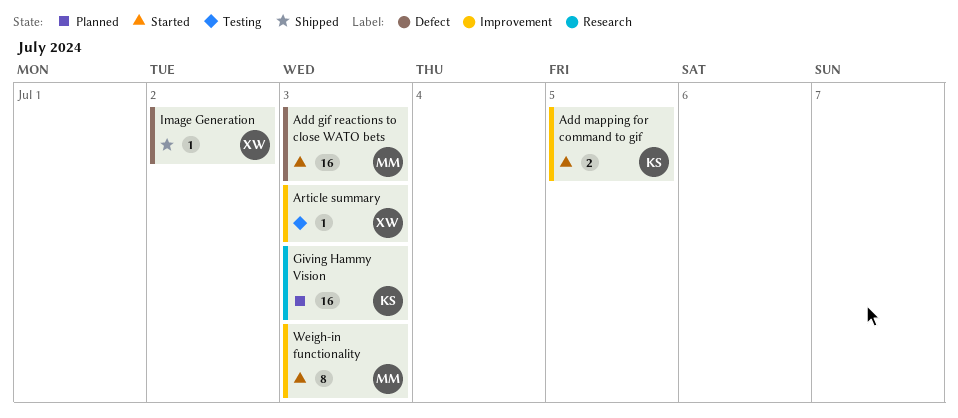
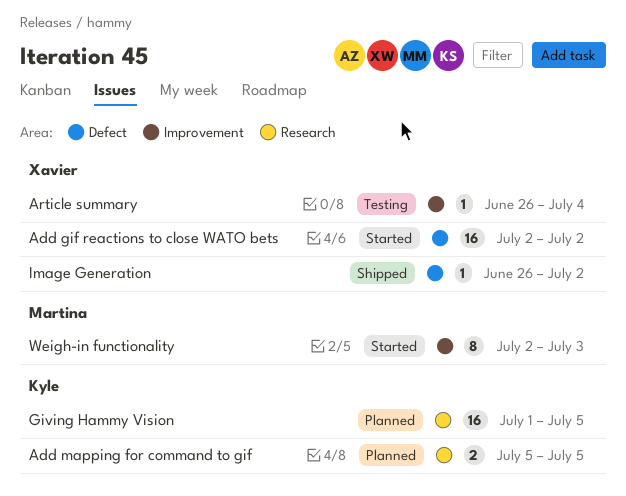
Add gif reactions to close WATO bets, owner: Martina -> Xavier
Add gif reactions to close WATO bets, due: Jul 3 -> Jul 2
Add mapping for command to gif, status: Started -> Planned
Add mapping for command to gif, label: Improvement -> Research
Article summary, due: Jul 3 -> Jul 4
Giving Hammy Vision, due: Jul 3 -> Jul 5

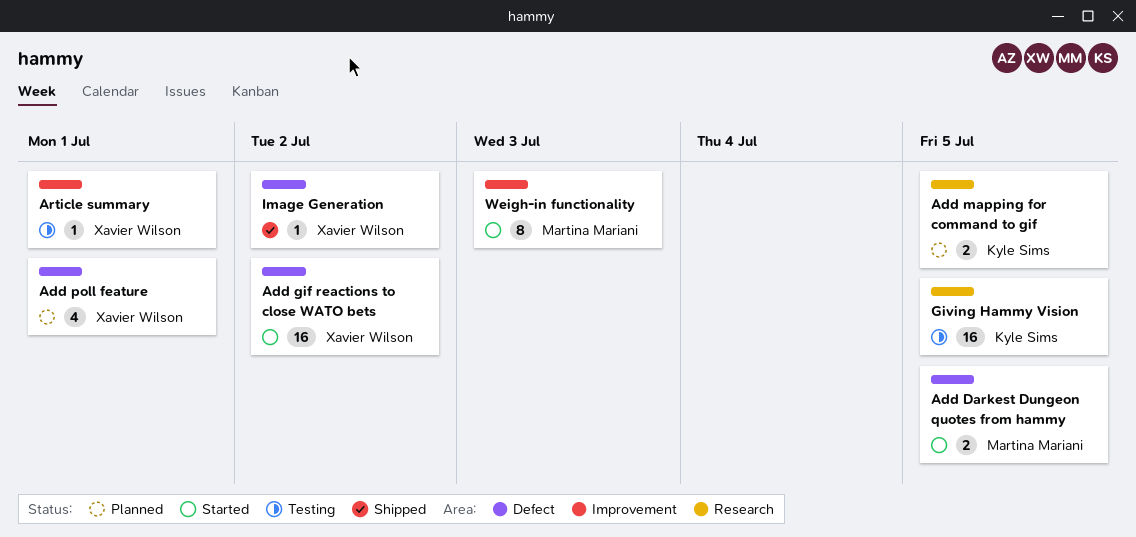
Add Darkest Dungeon quotes from hammy: none -> present
Add poll feature: none -> present
Article summary, due: Jul 4 -> Jul 1
Giving Hammy Vision, status: Planned -> Testing

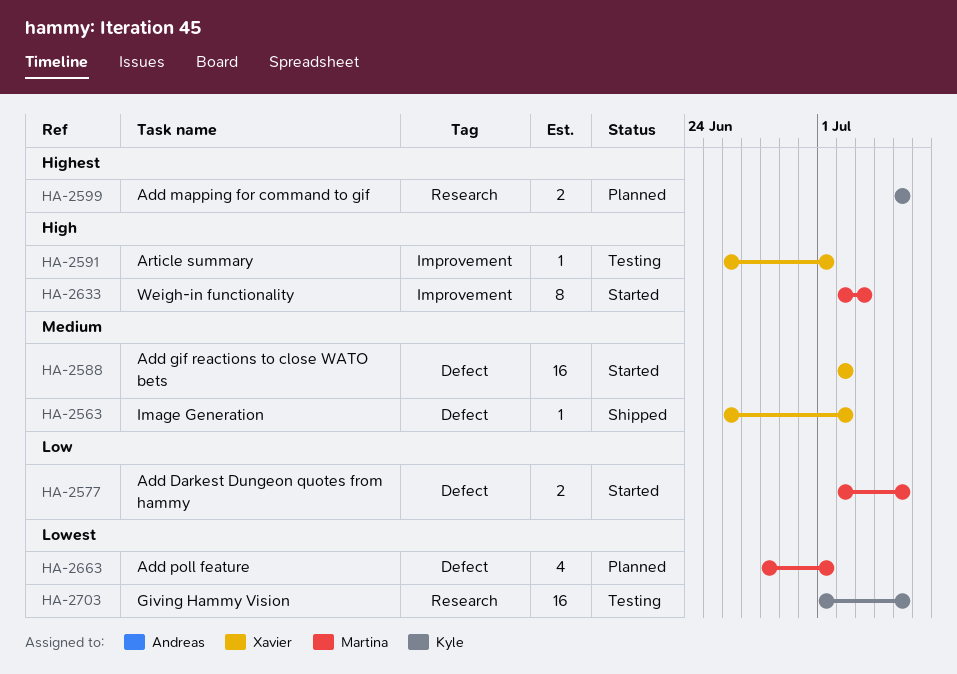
Add poll feature, owner: Xavier Wilson -> Martina Mariani

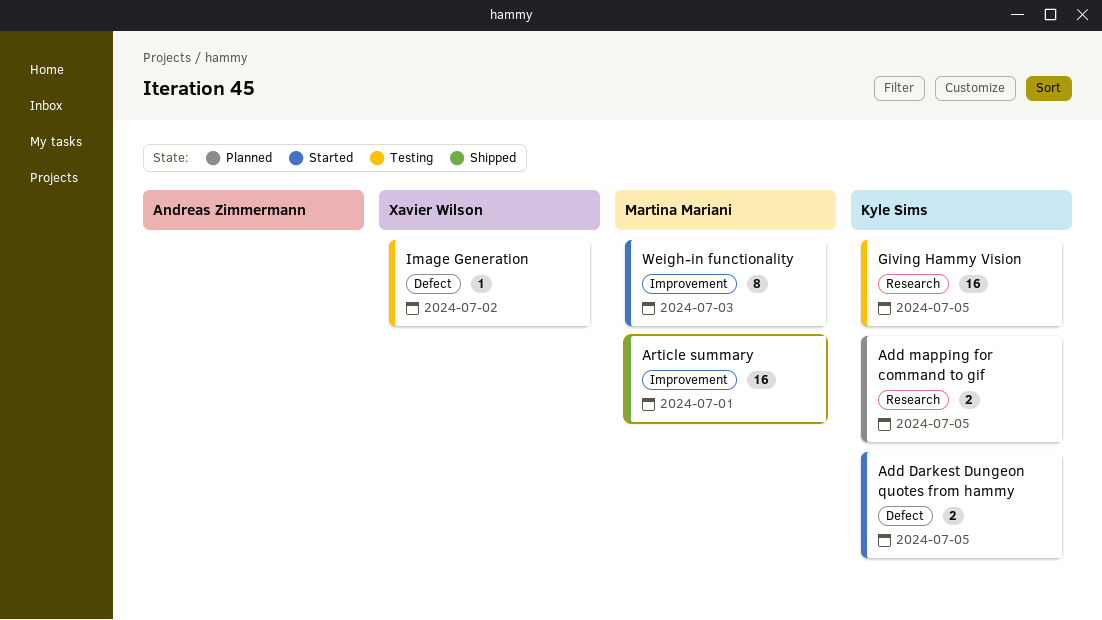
Add Darkest Dungeon quotes from hammy, owner: Martina Mariani -> Kyle Sims
Add gif reactions to close WATO bets: present -> none
Add poll feature: present -> none
Article summary, status: Testing -> Shipped
Article summary, owner: Xavier Wilson -> Martina Mariani
Article summary, estimate: 1 -> 16
Image Generation, status: Shipped -> Testing

